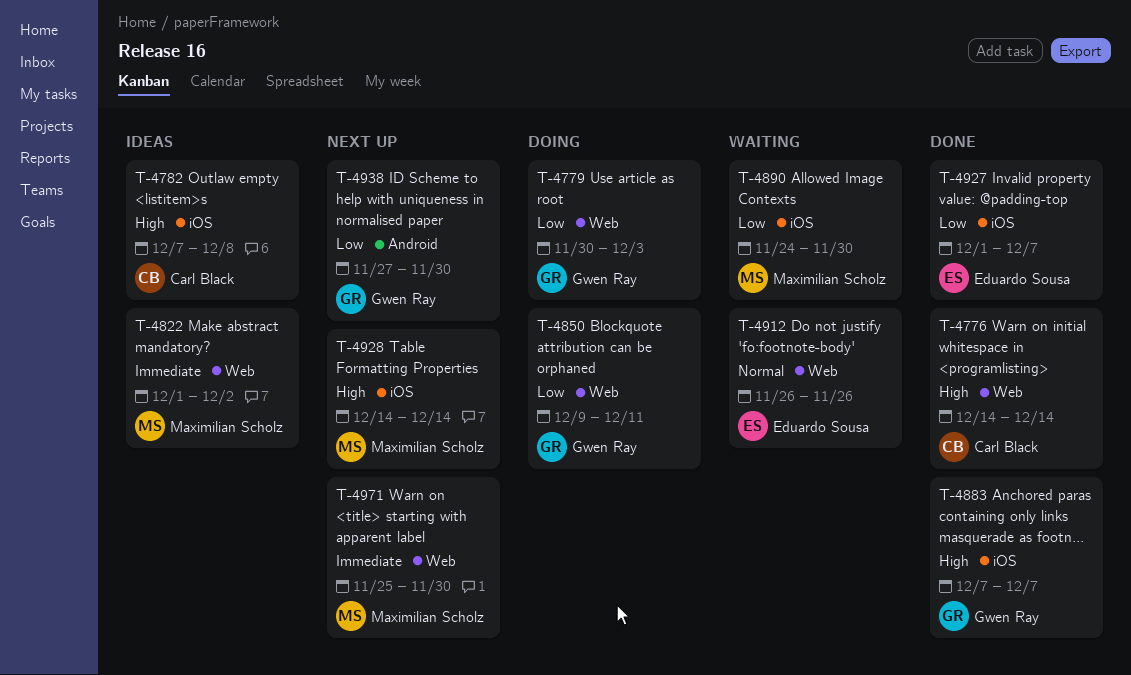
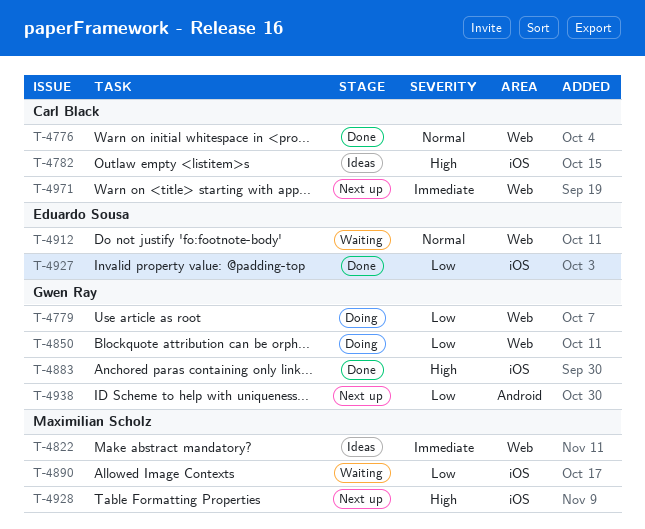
T-4776, priority: High -> Normal
T-4971, owner: Maximilian Scholz -> Carl Black

